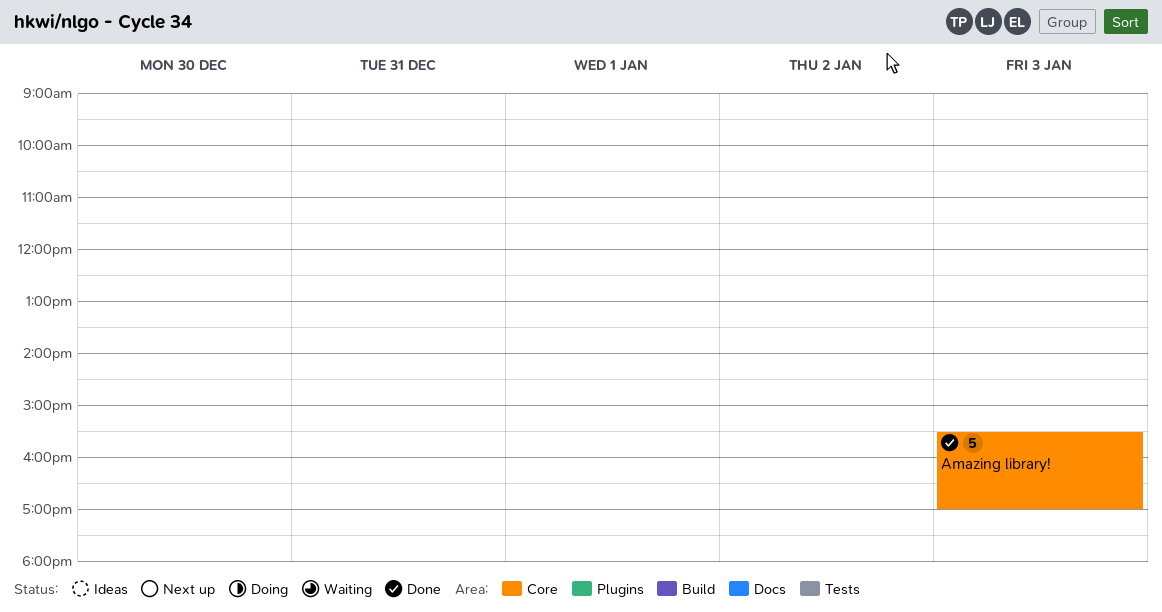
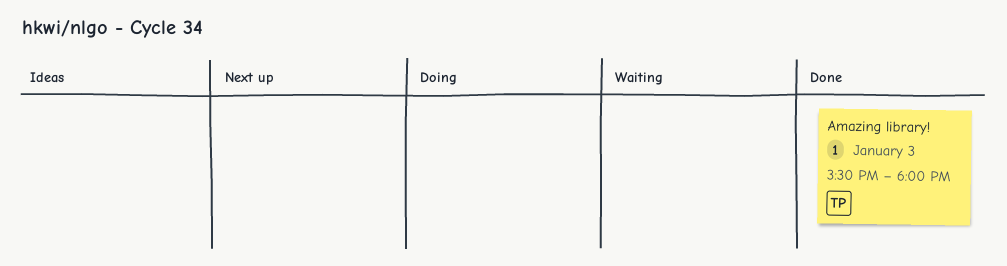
Amazing library!, estimate: 5 -> 1
Amazing library!, ends: 17:00 -> 18:00

